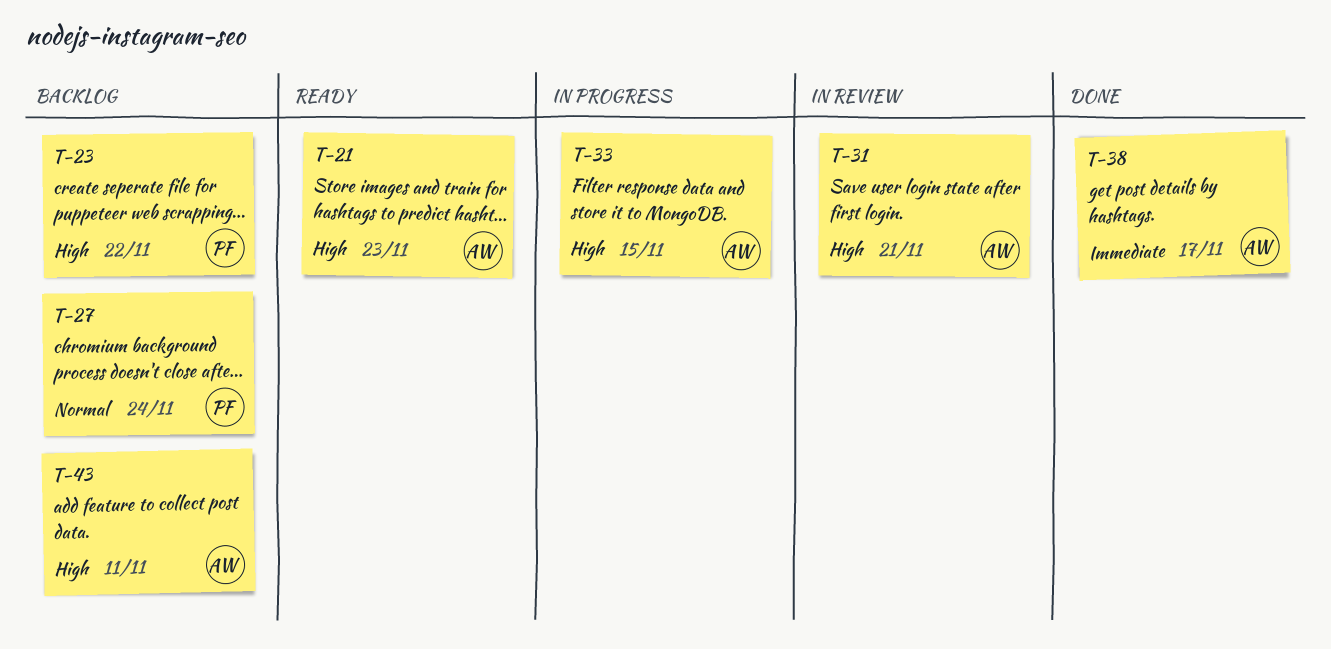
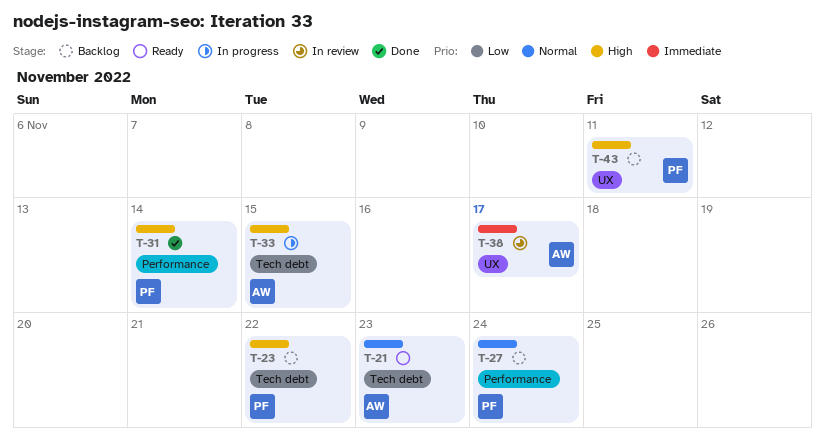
T-21, priority: High -> Normal
T-31, status: In review -> Done
T-31, owner: AW -> PF
T-31, due: Nov 21 -> Nov 14
T-38, status: Done -> In review
T-43, owner: AW -> PF

